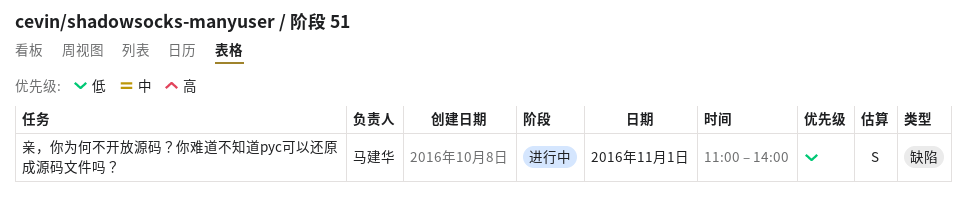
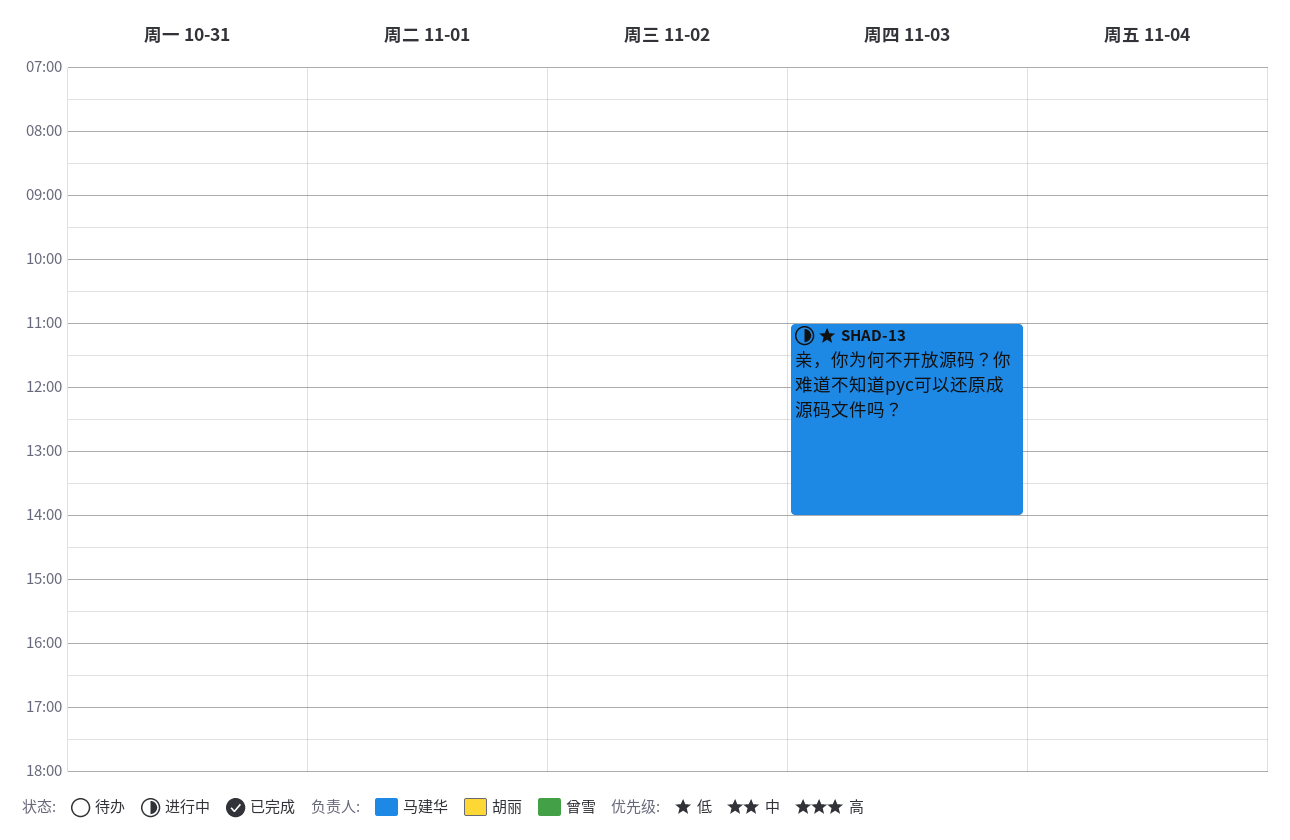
亲，你为何不开放源码？你难道不知道pyc可以还原成源码文件吗？, day: Nov 1 -> Nov 3

